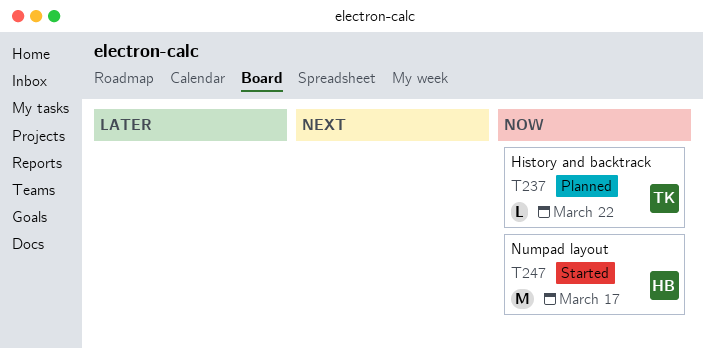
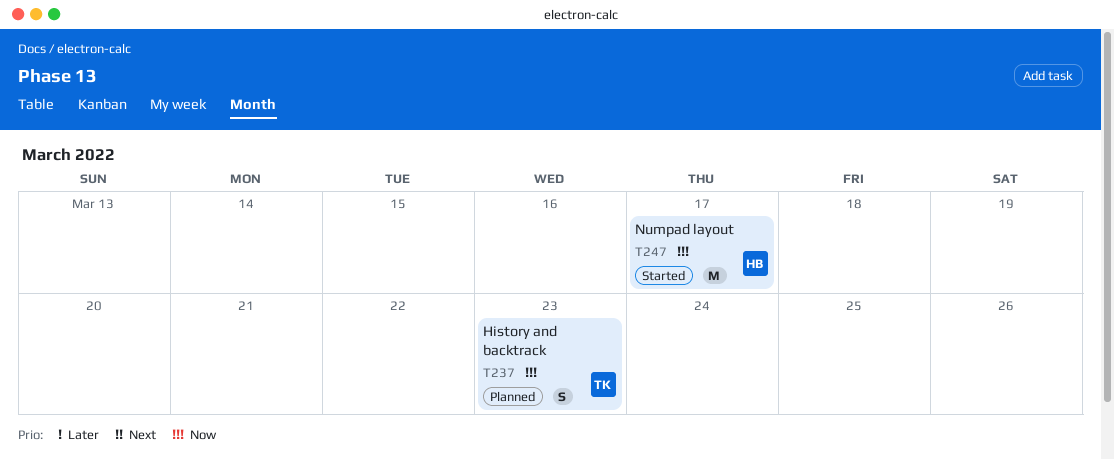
T237, estimate: L -> S
T237, due: Mar 22 -> Mar 23

